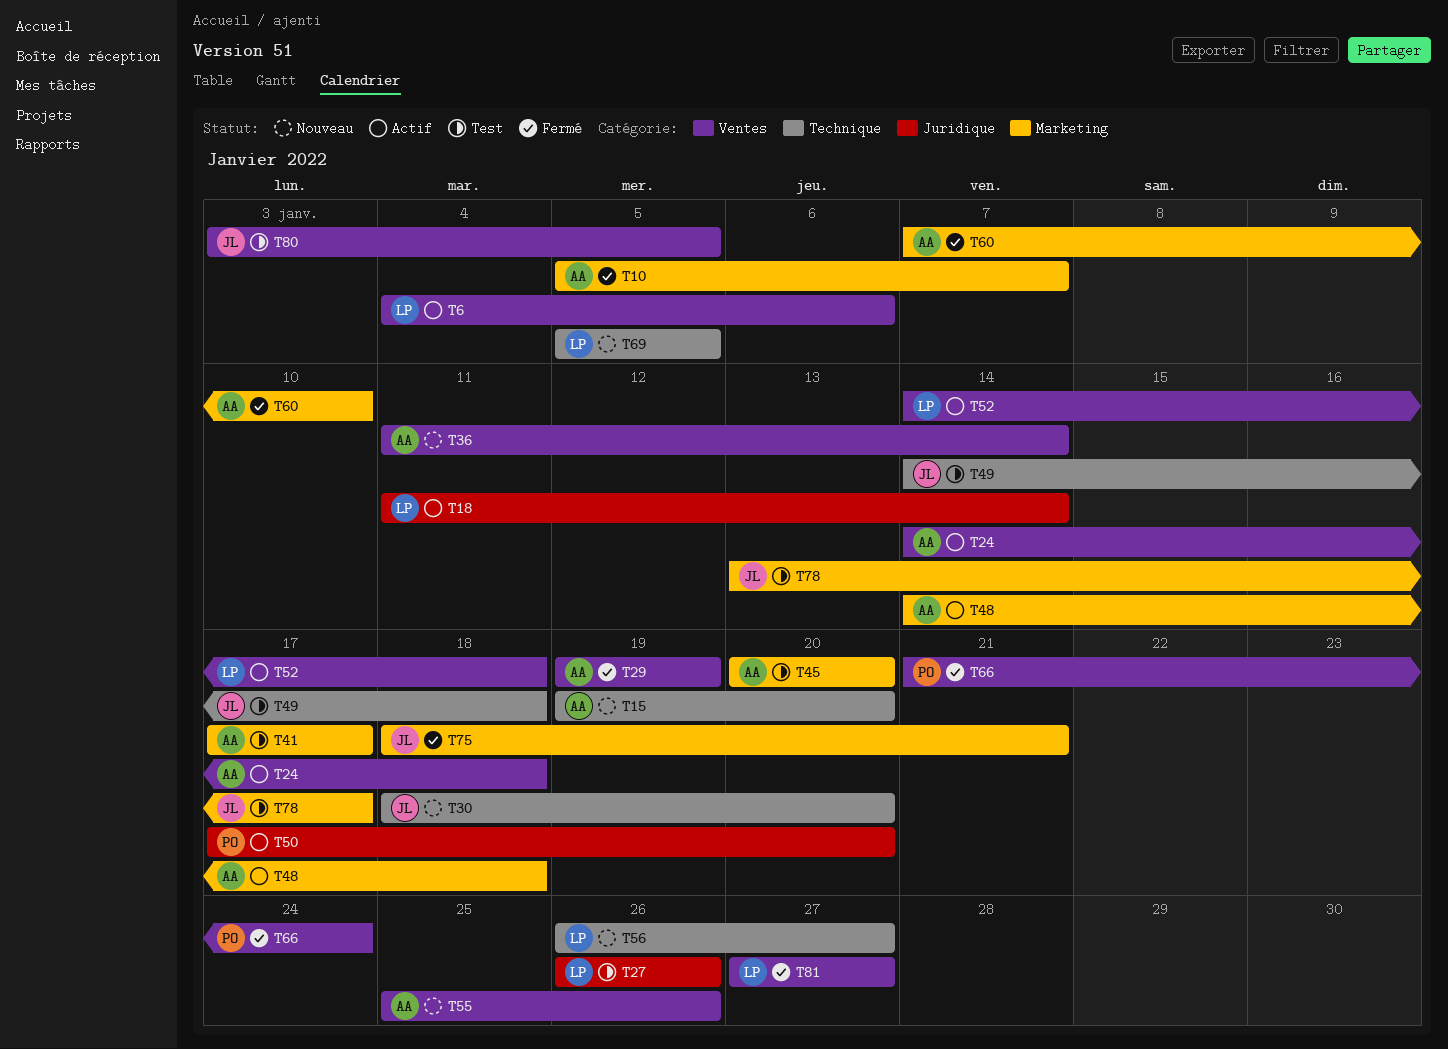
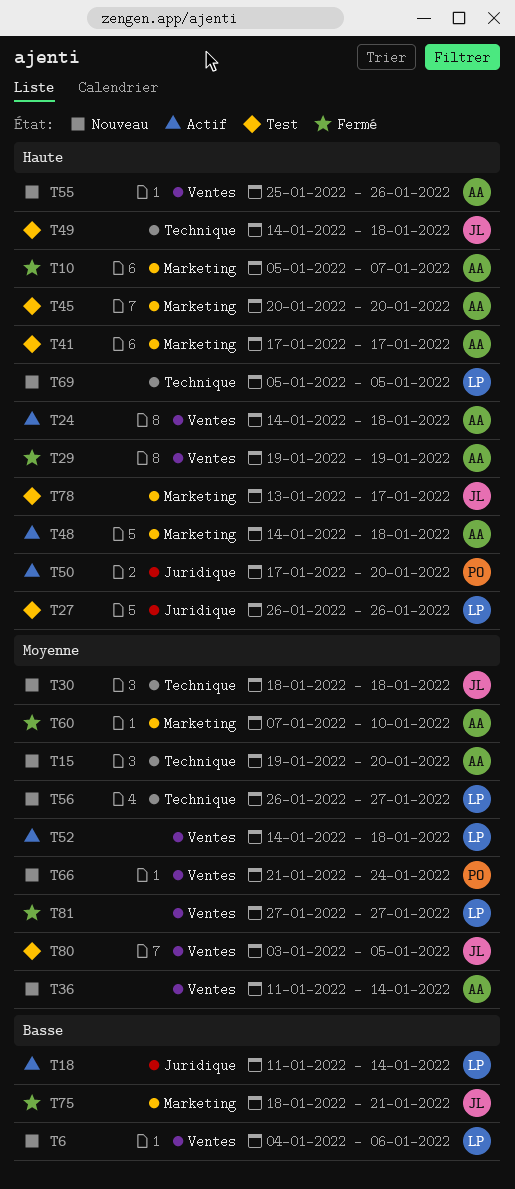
T6, status: Actif -> Nouveau
T30, due: Jan 20 -> Jan 18
T66, status: Fermé -> Nouveau

